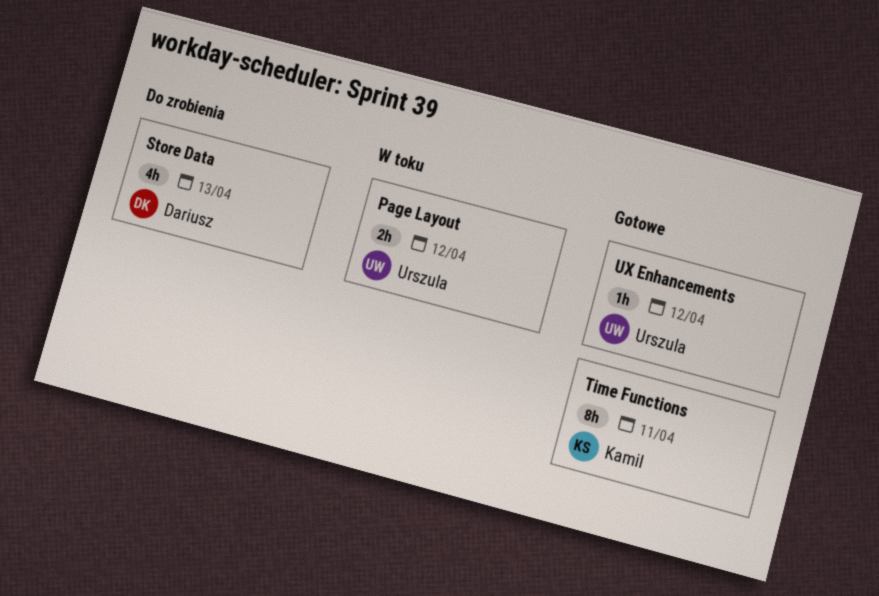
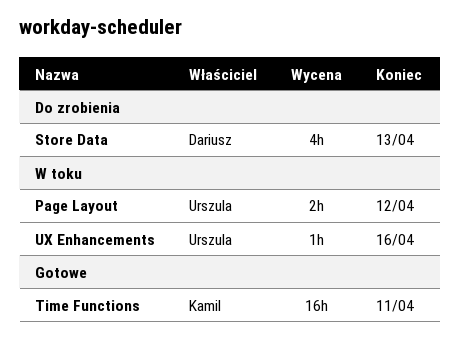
Time Functions, estimate: 8h -> 16h
UX Enhancements, status: Gotowe -> W toku
UX Enhancements, due: Apr 12 -> Apr 16

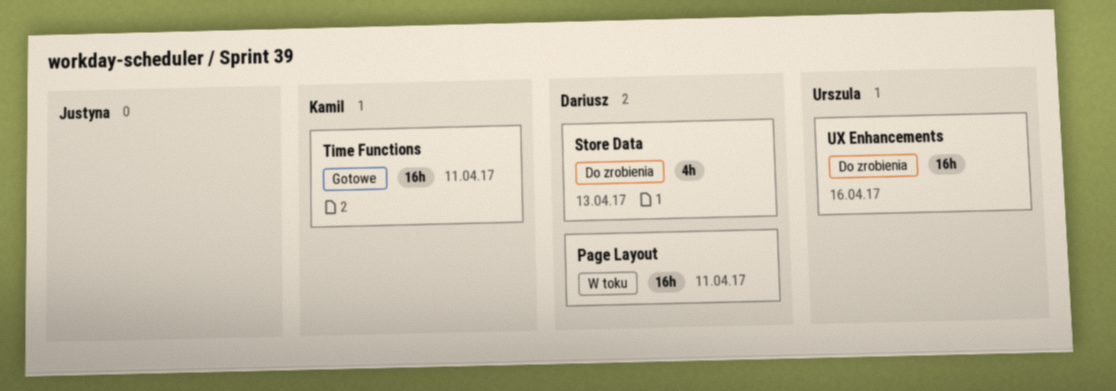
Page Layout, owner: Urszula -> Dariusz
Page Layout, estimate: 2h -> 16h
Page Layout, due: Apr 12 -> Apr 11
UX Enhancements, status: W toku -> Do zrobienia
UX Enhancements, estimate: 1h -> 16h

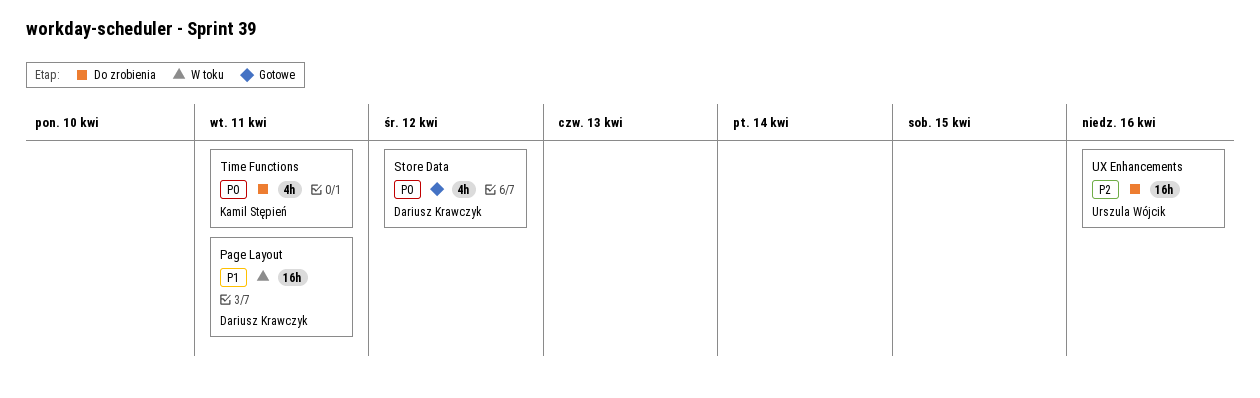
Store Data, status: Do zrobienia -> Gotowe
Store Data, due: Apr 13 -> Apr 12
Time Functions, status: Gotowe -> Do zrobienia
Time Functions, estimate: 16h -> 4h

